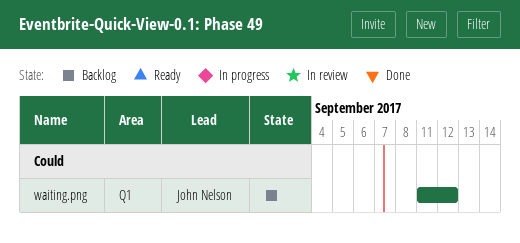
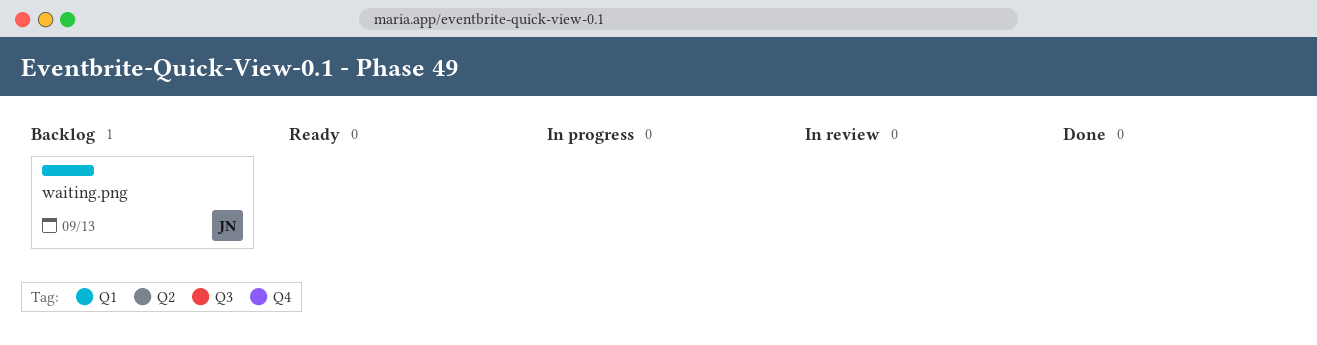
waiting.png, due: Sep 12 -> Sep 13

